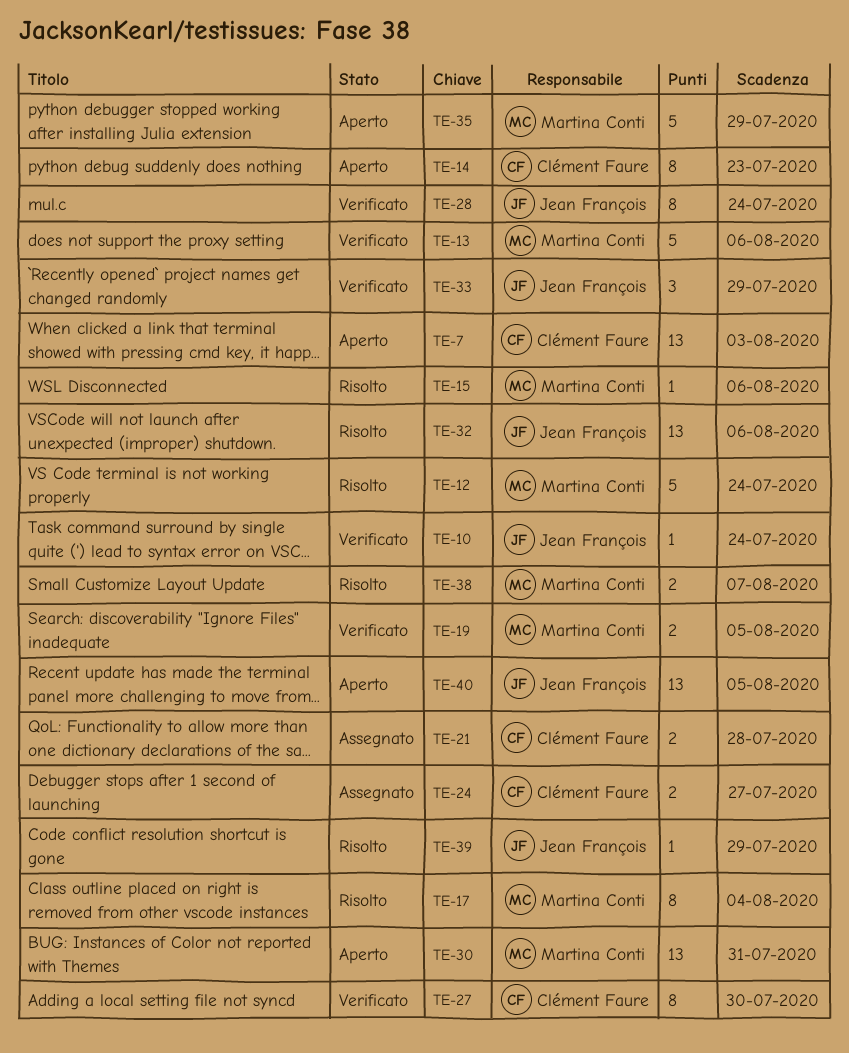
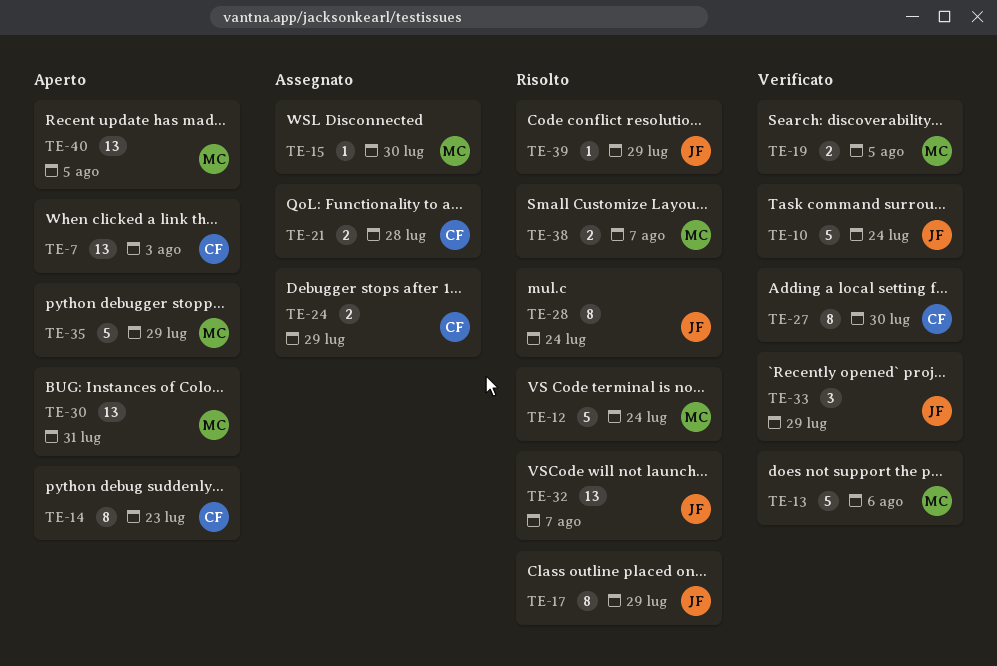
TE-10, estimate: 1 -> 5
TE-15, status: Risolto -> Assegnato
TE-15, due: Aug 6 -> Jul 30
TE-17, owner: Martina Conti -> Jean François
TE-17, due: Aug 4 -> Jul 29
TE-24, due: Jul 27 -> Jul 29
TE-28, status: Verificato -> Risolto
TE-32, due: Aug 6 -> Aug 7
TE-40, owner: Jean François -> Martina Conti

